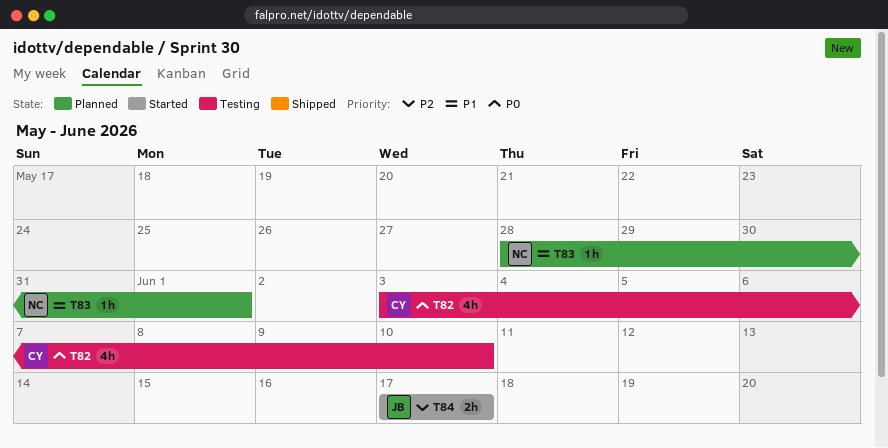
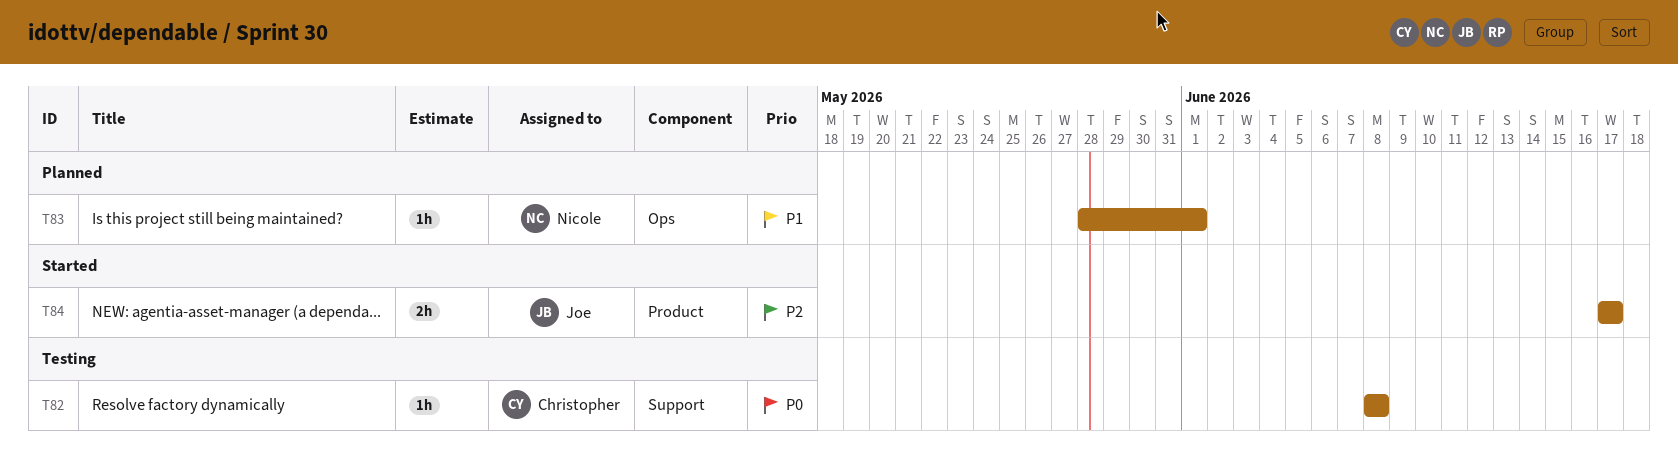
T82, estimate: 4h -> 1h
T82, start: Jun 3 -> Jun 8
T82, due: Jun 10 -> Jun 8

